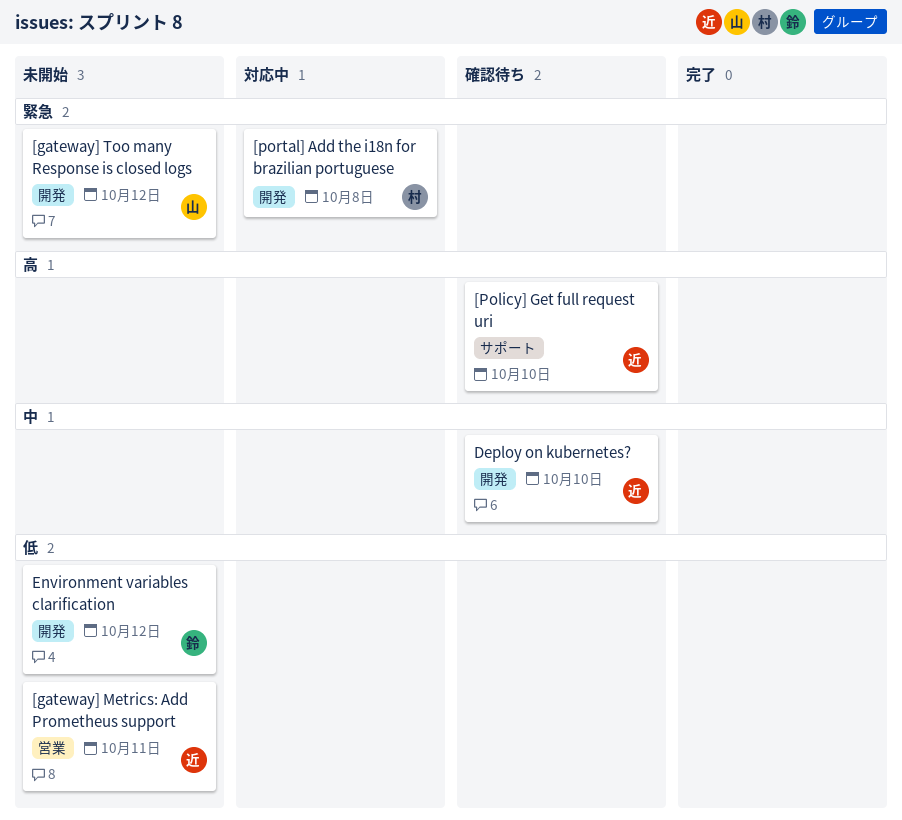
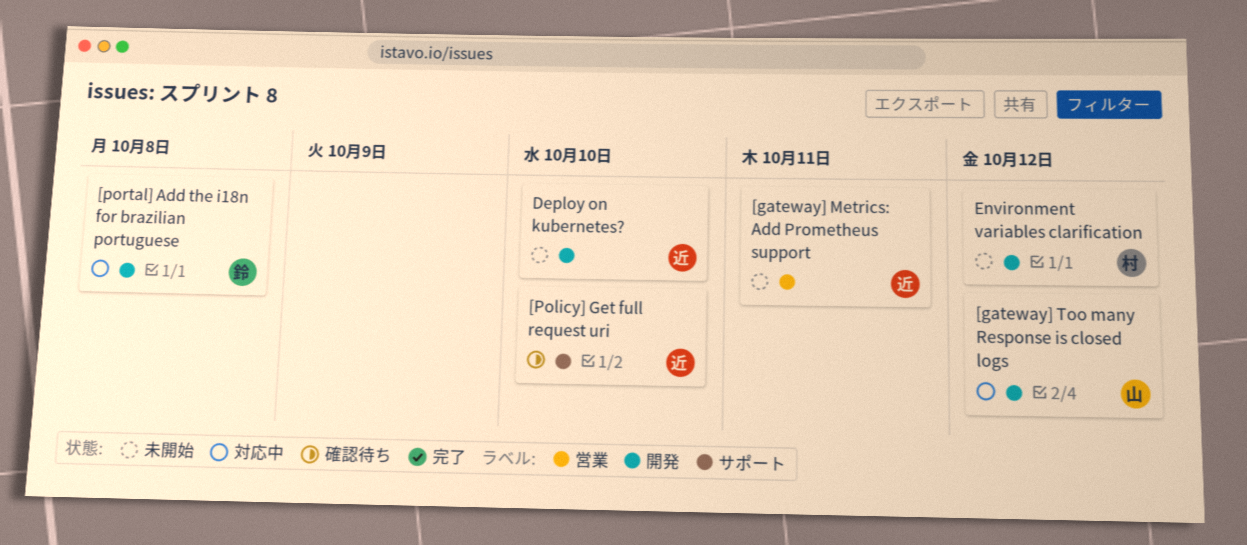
[gateway] Too many Response is closed logs, status: 未開始 -> 対応中
[portal] Add the i18n for brazilian portuguese, owner: 村 -> 鈴
Deploy on kubernetes?, status: 確認待ち -> 未開始
Environment variables clarification, owner: 鈴 -> 村

